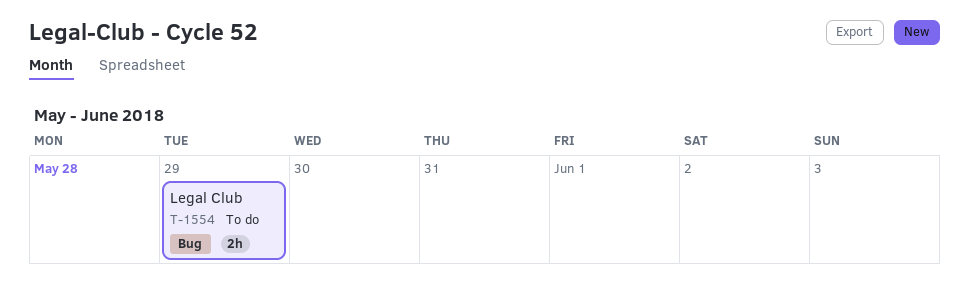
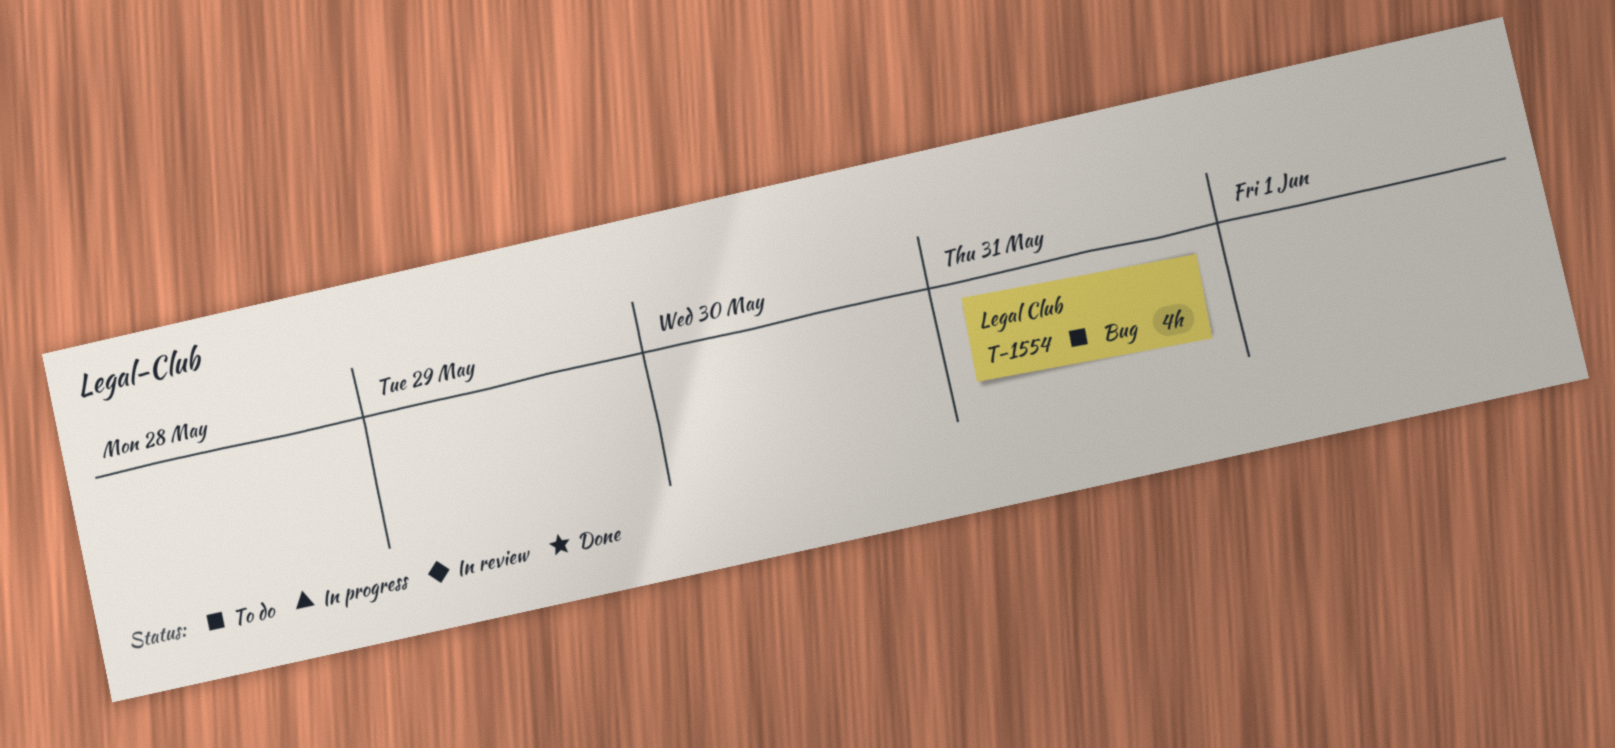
T-1554, estimate: 2h -> 4h
T-1554, due: May 29 -> May 31

